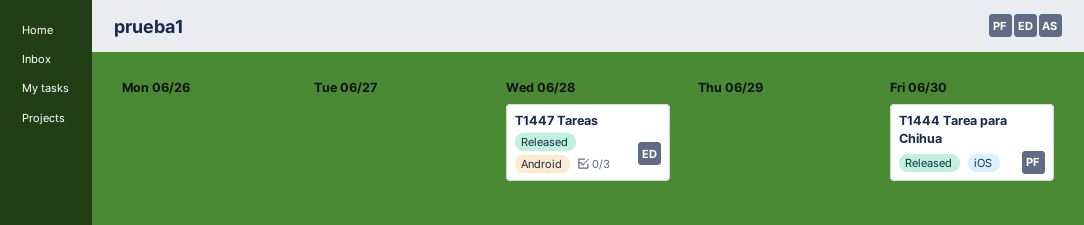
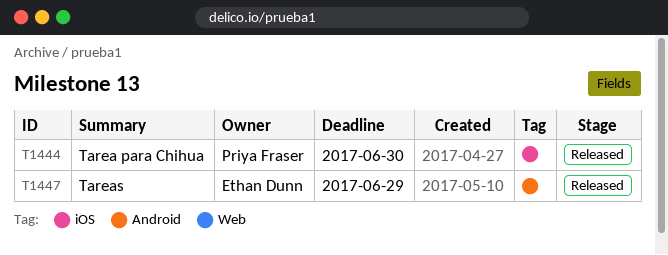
T1447, due: Jun 28 -> Jun 29

